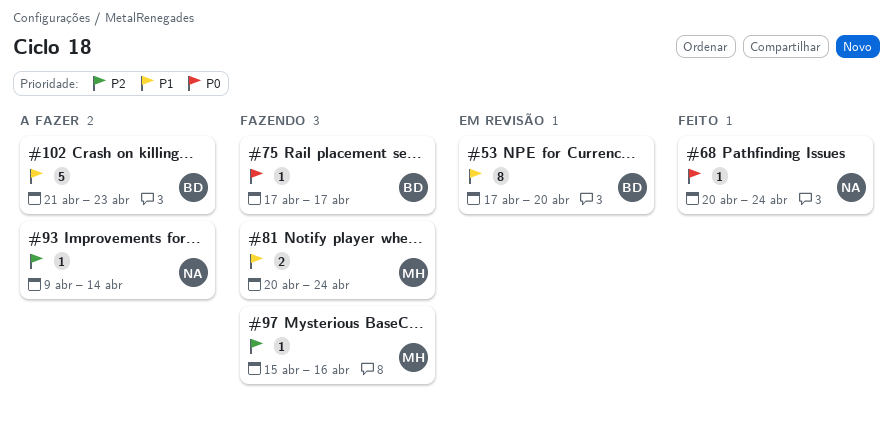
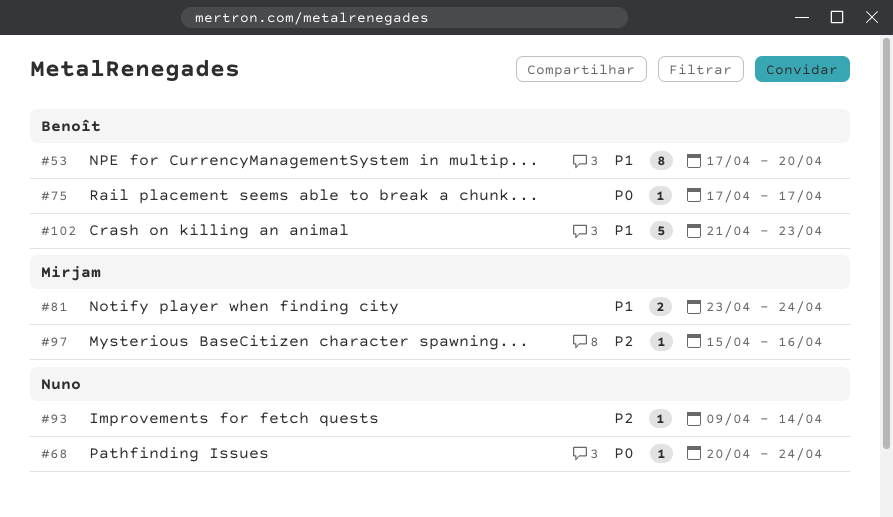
#81, start: Apr 20 -> Apr 23

